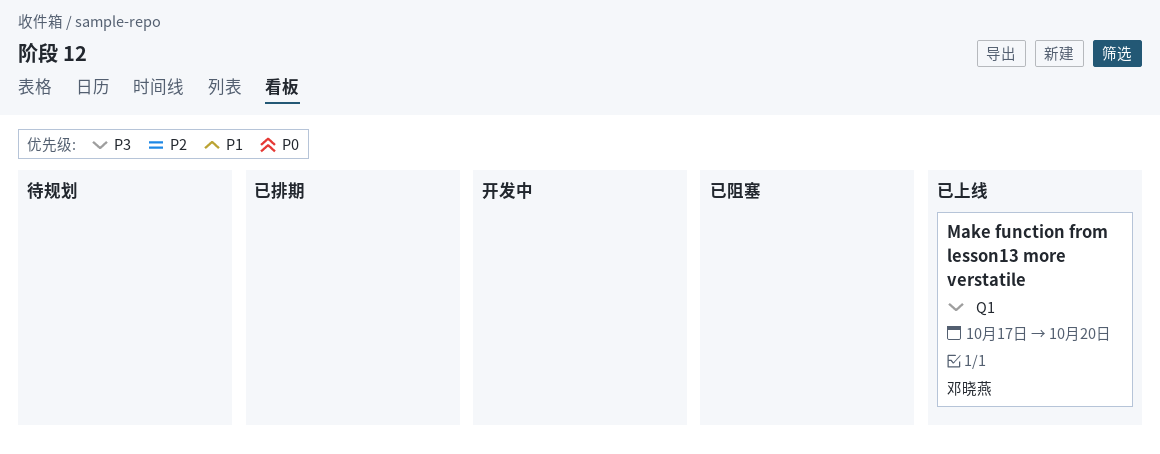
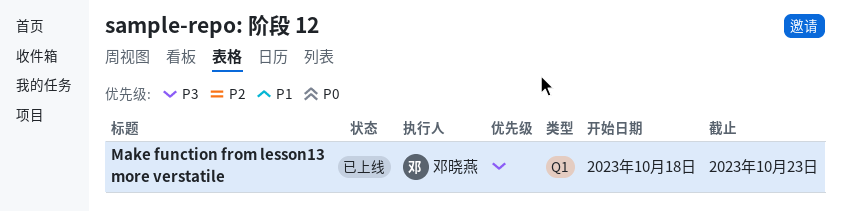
Make function from lesson13 more verstatile, start: Oct 17 -> Oct 18
Make function from lesson13 more verstatile, due: Oct 20 -> Oct 23

